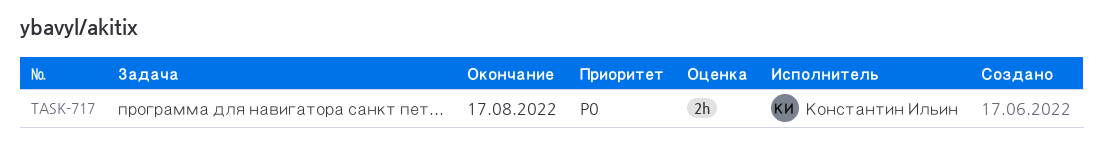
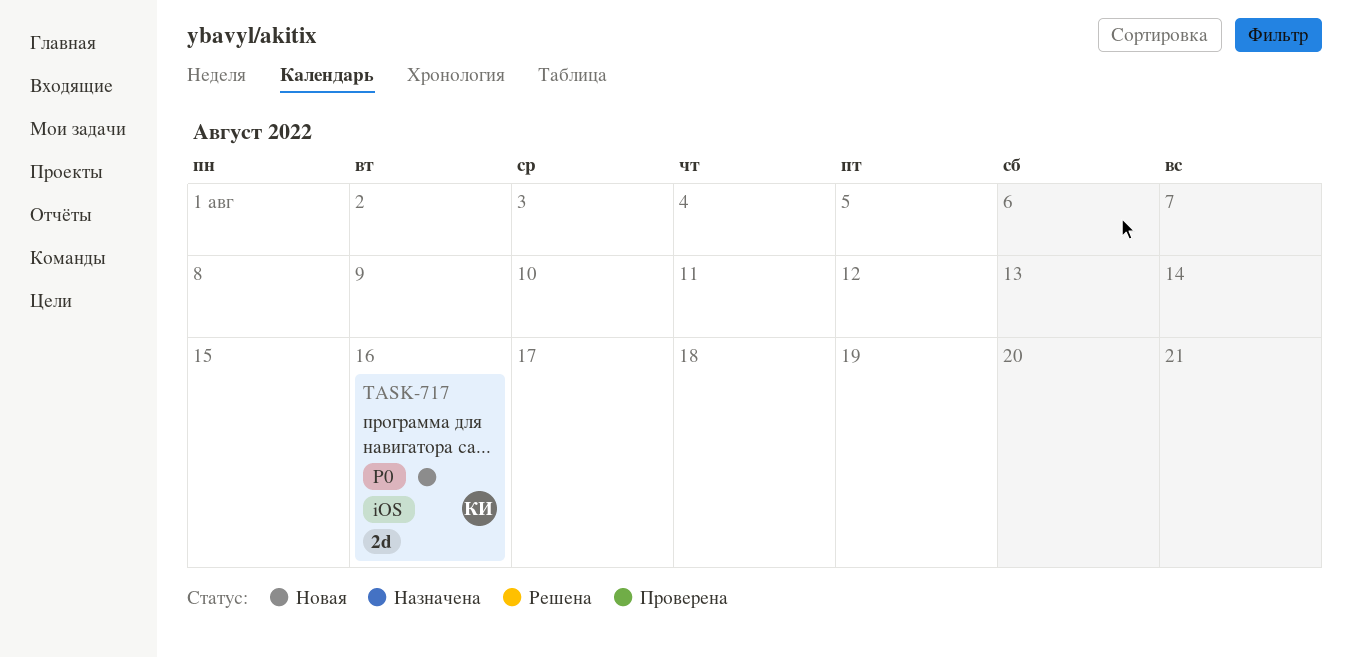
TASK-717, estimate: 2h -> 2d
TASK-717, due: Aug 17 -> Aug 16

